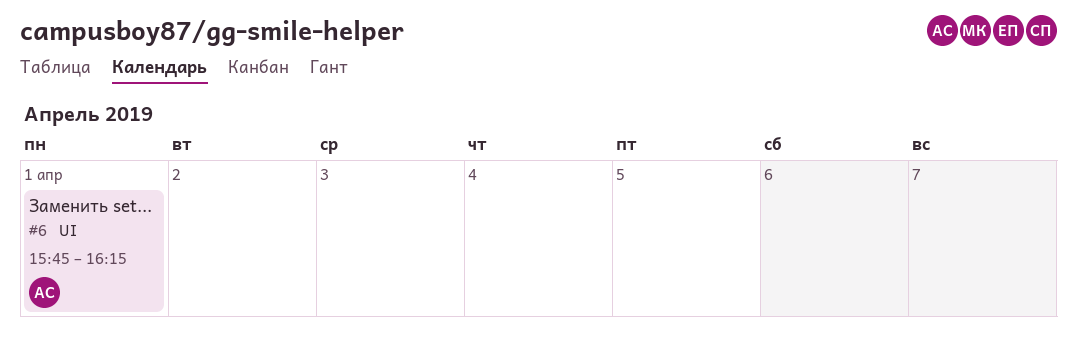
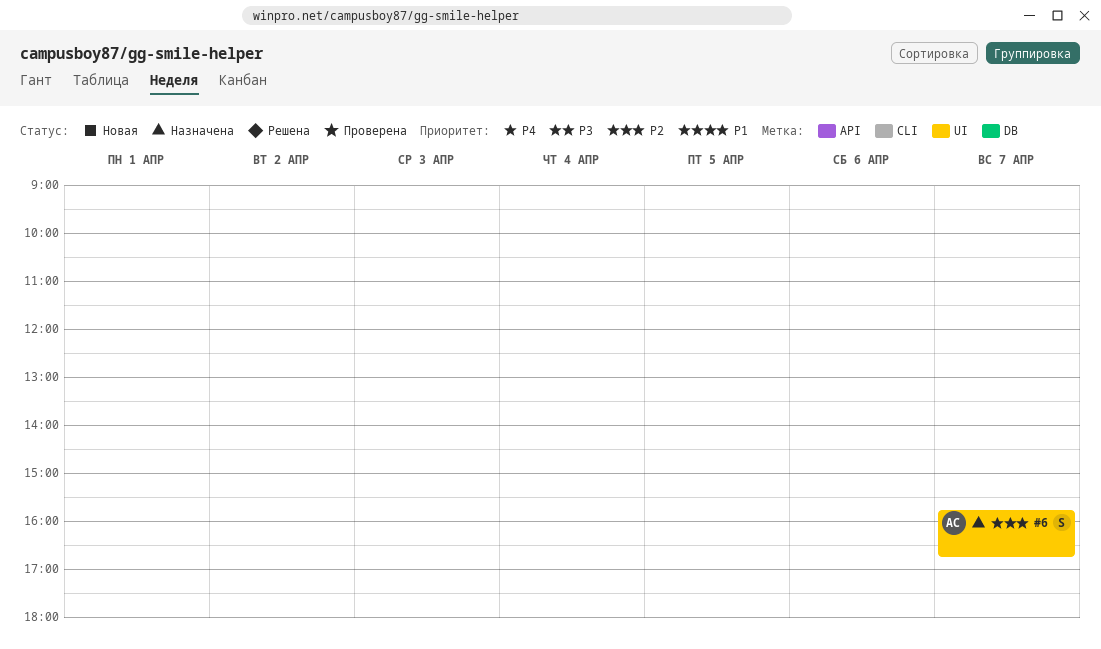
#6, day: Apr 1 -> Apr 7
#6, ends: 16:15 -> 16:45

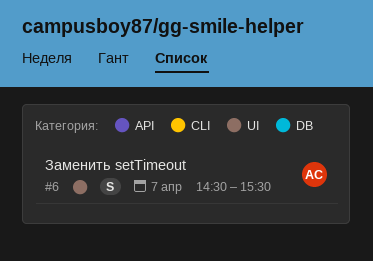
#6, begins: 15:45 -> 14:30
#6, ends: 16:45 -> 15:30

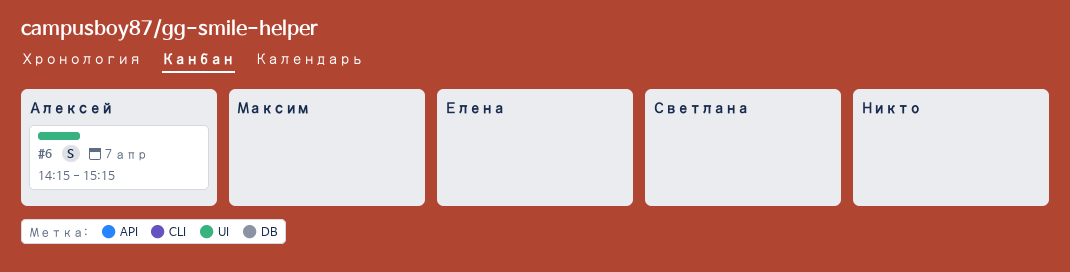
#6, begins: 14:30 -> 14:15
#6, ends: 15:30 -> 15:15

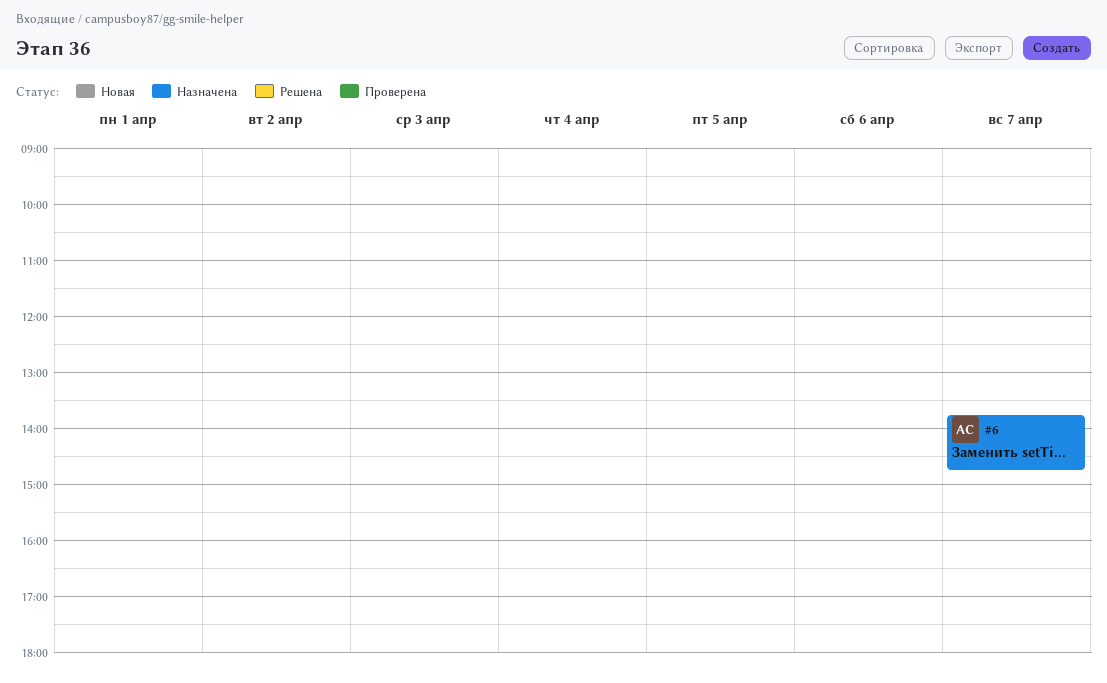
#6, begins: 14:15 -> 13:45
#6, ends: 15:15 -> 14:45

